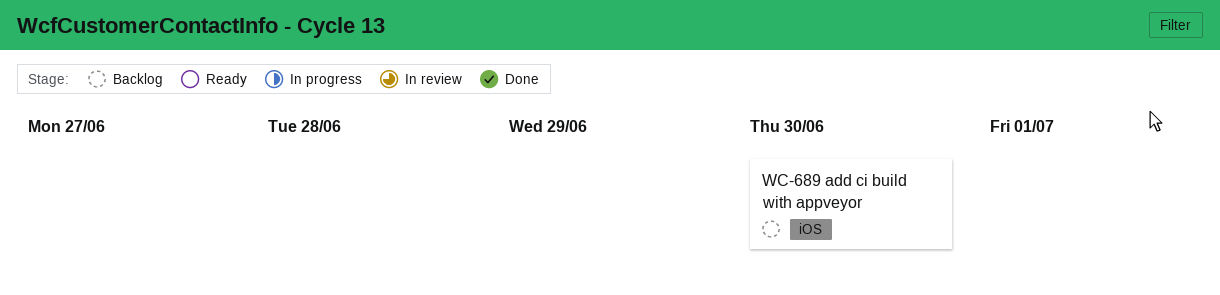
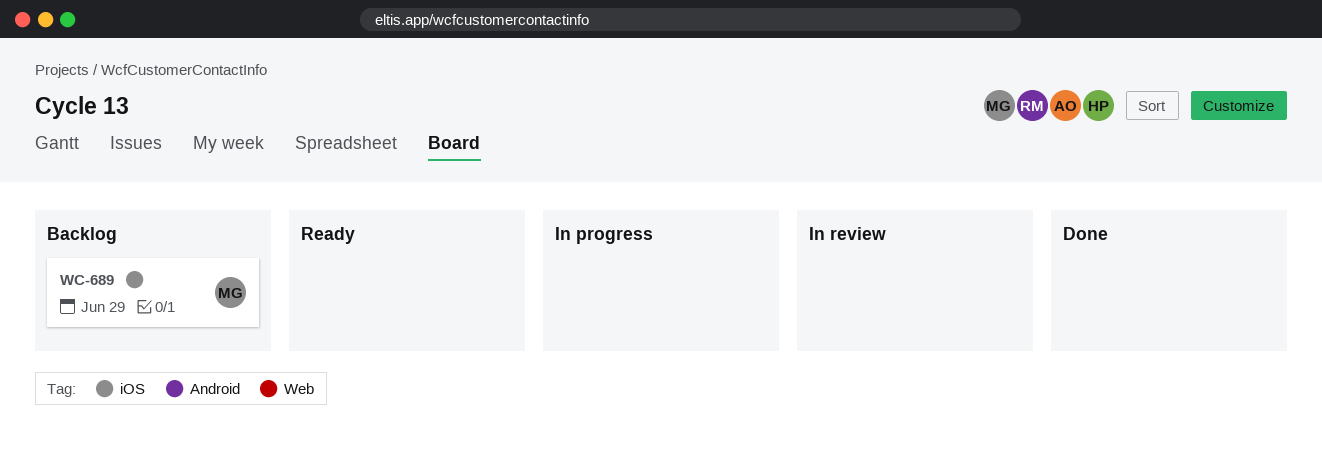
WC-689, due: Jun 30 -> Jun 29

